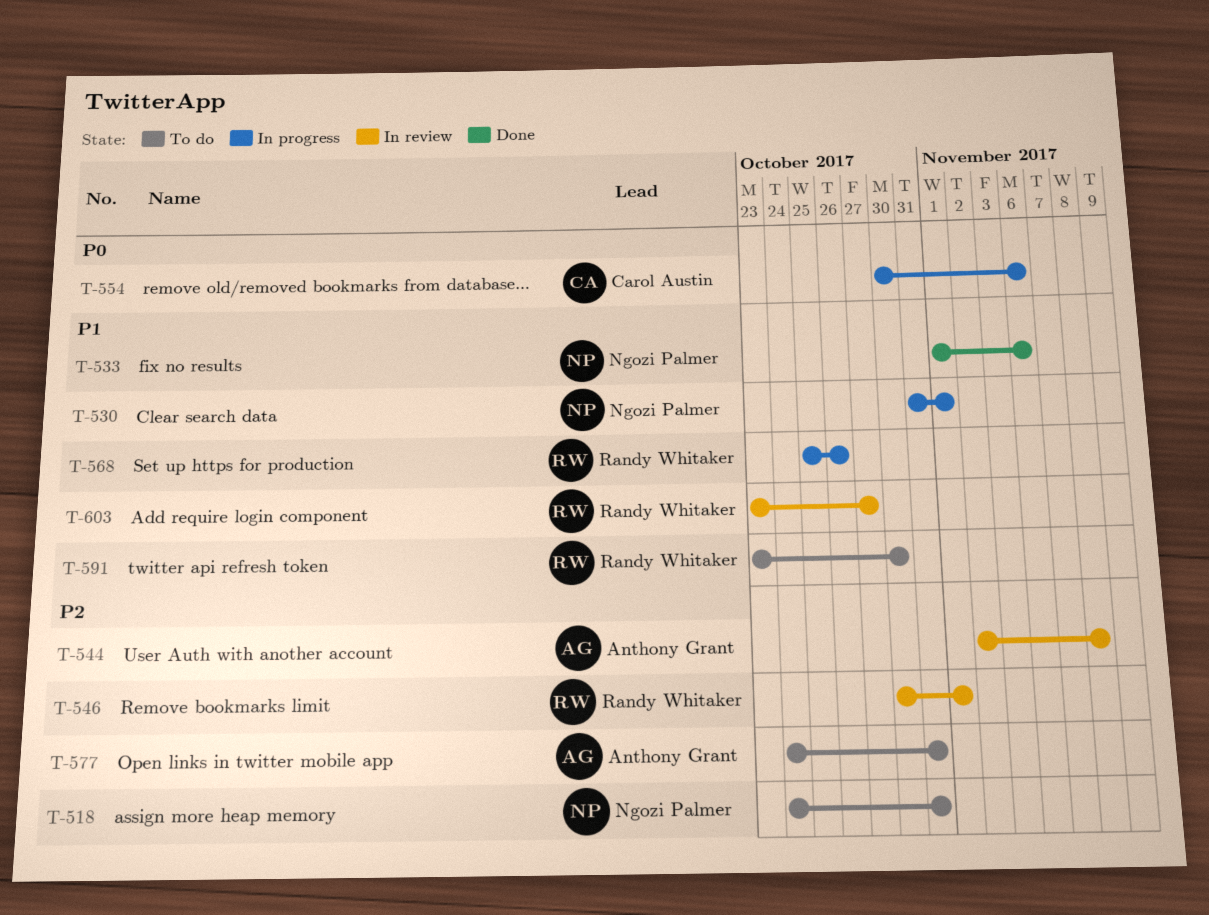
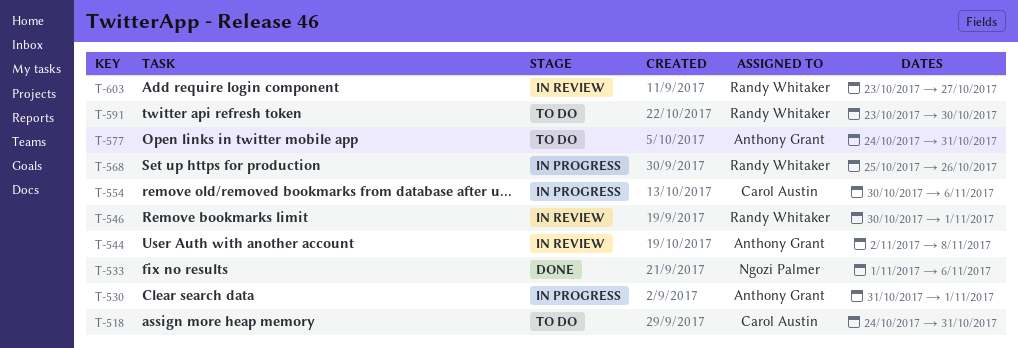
T-518, owner: Ngozi Palmer -> Carol Austin
T-530, owner: Ngozi Palmer -> Anthony Grant

